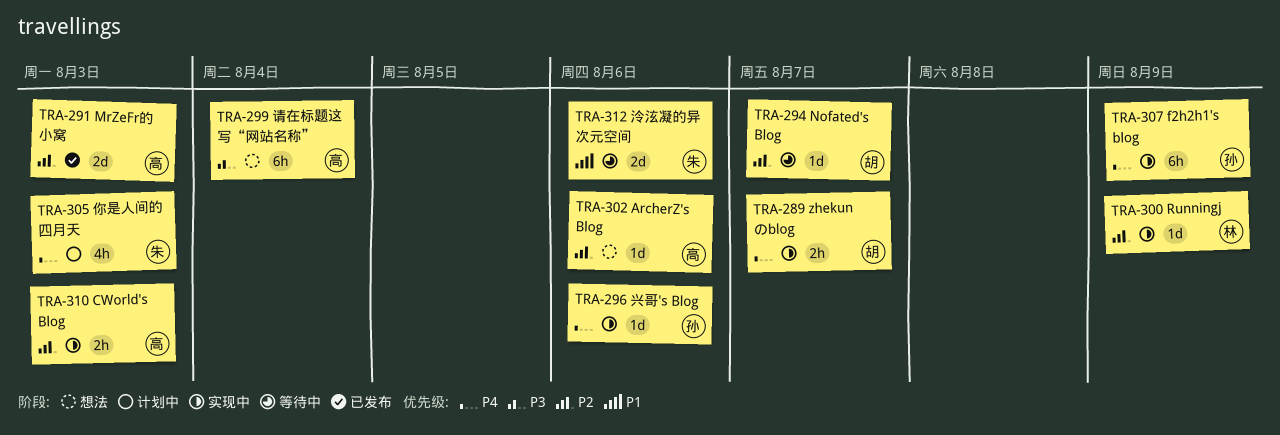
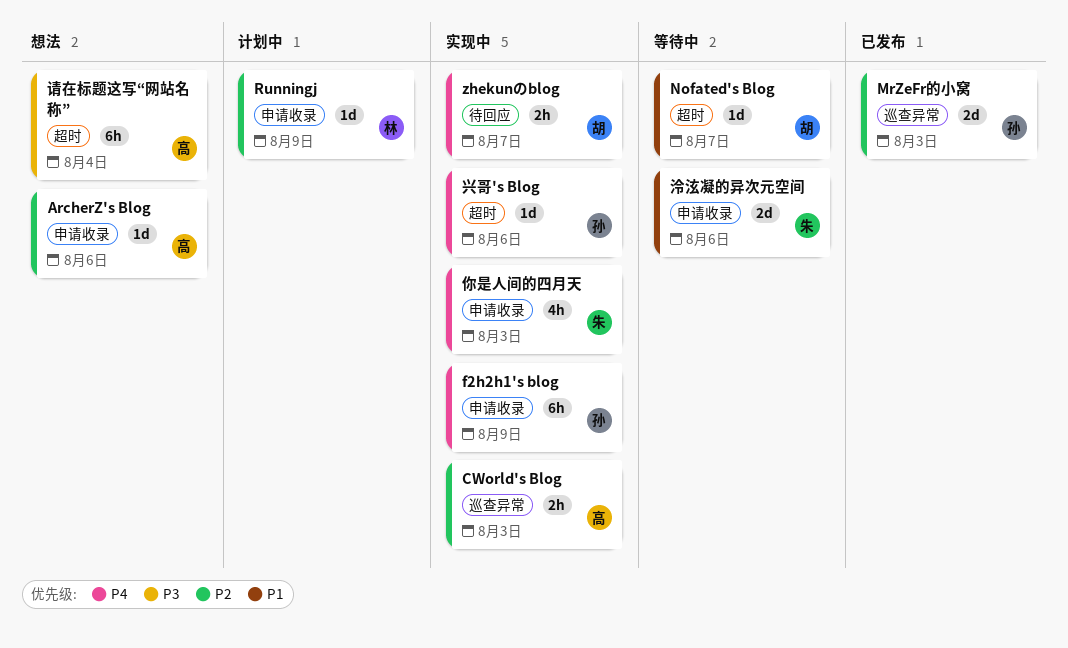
MrZeFr的小窝, owner: 高 -> 孙
Nofated's Blog, priority: P2 -> P1
Runningj, status: 实现中 -> 计划中
你是人间的四月天, status: 计划中 -> 实现中

